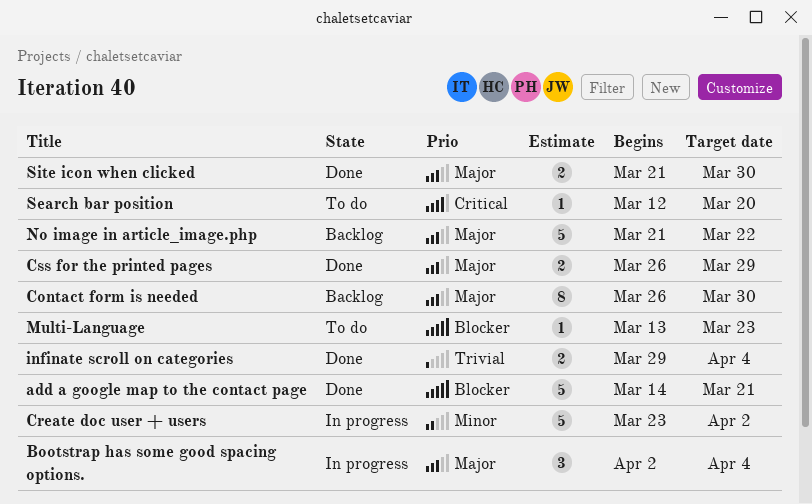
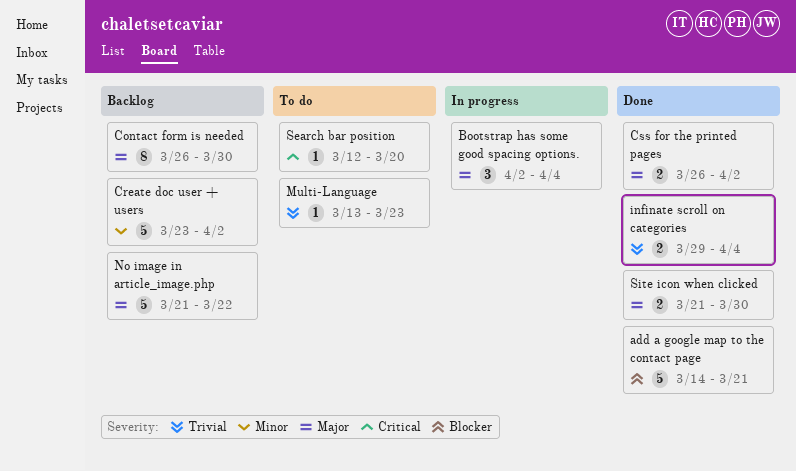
Create doc user + users, status: In progress -> Backlog
Css for the printed pages, due: Mar 29 -> Apr 2
Multi-Language, priority: Blocker -> Trivial

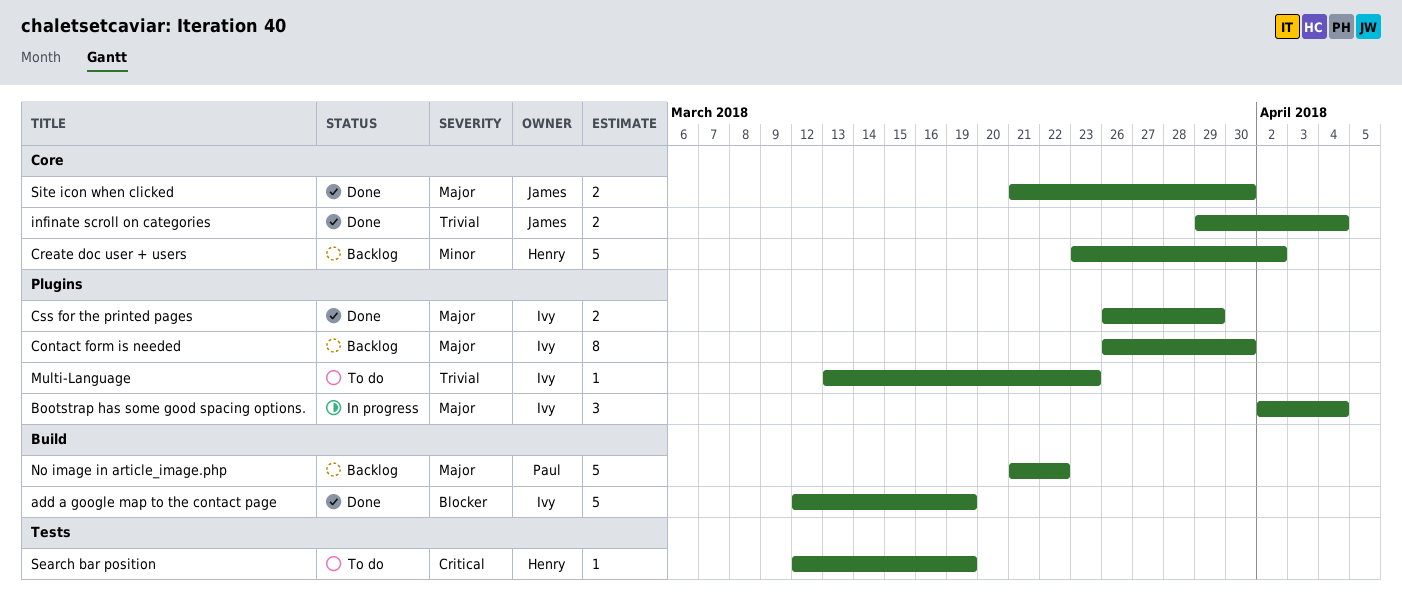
add a google map to the contact page, start: Mar 14 -> Mar 12
add a google map to the contact page, due: Mar 21 -> Mar 19
Css for the printed pages, due: Apr 2 -> Mar 29
Search bar position, due: Mar 20 -> Mar 19

